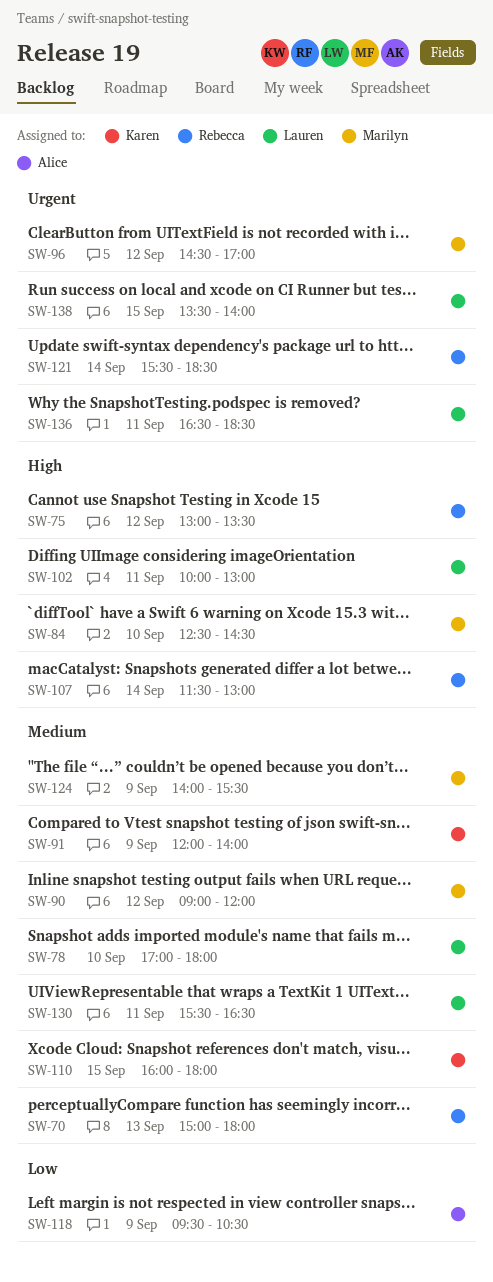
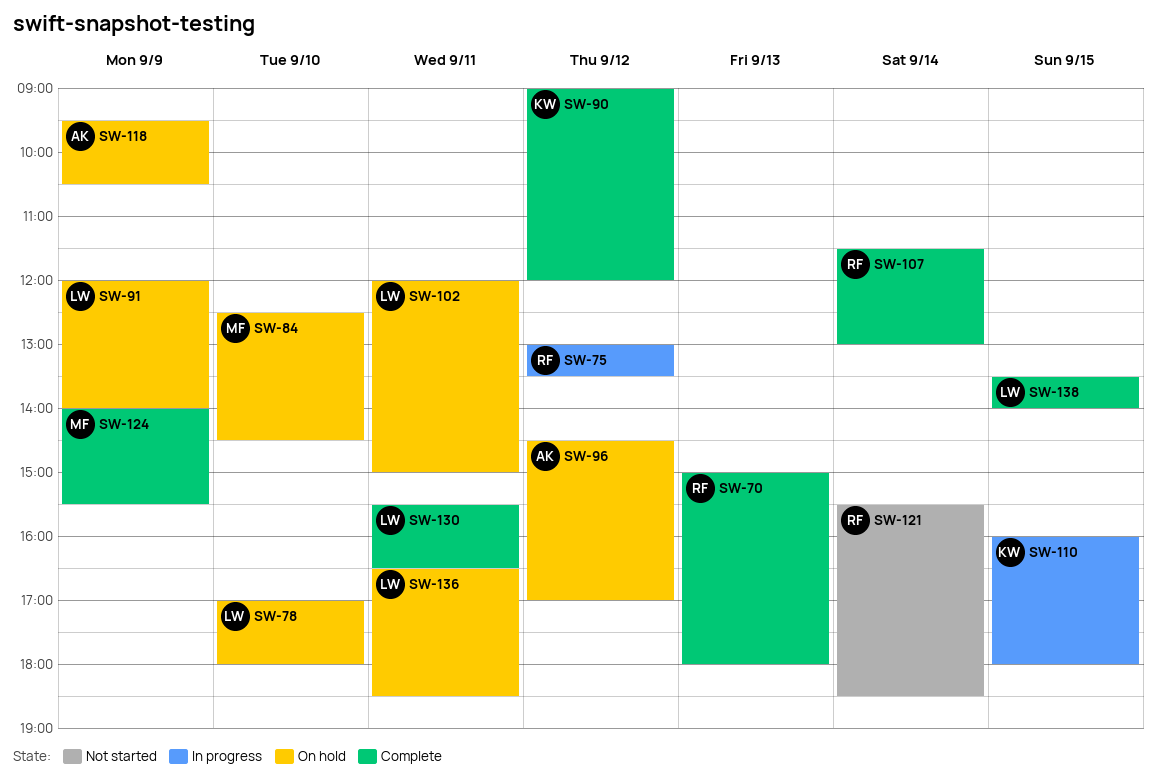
SW-90, owner: Marilyn -> Karen
SW-91, owner: Karen -> Lauren
SW-96, owner: Marilyn -> Alice
SW-102, begins: 10:00 -> 12:00
SW-102, ends: 13:00 -> 15:00

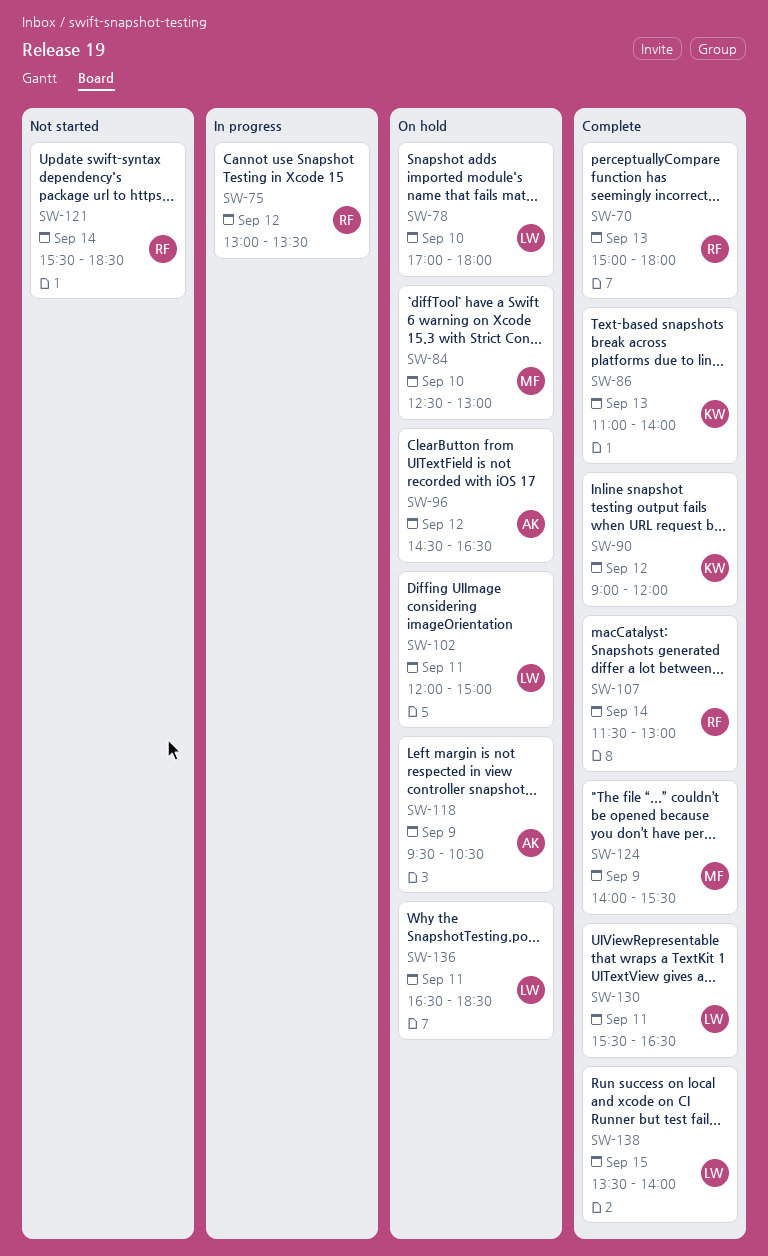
SW-84, ends: 14:30 -> 13:00
SW-86: none -> present
SW-91: present -> none
SW-96, ends: 17:00 -> 16:30
SW-110: present -> none

